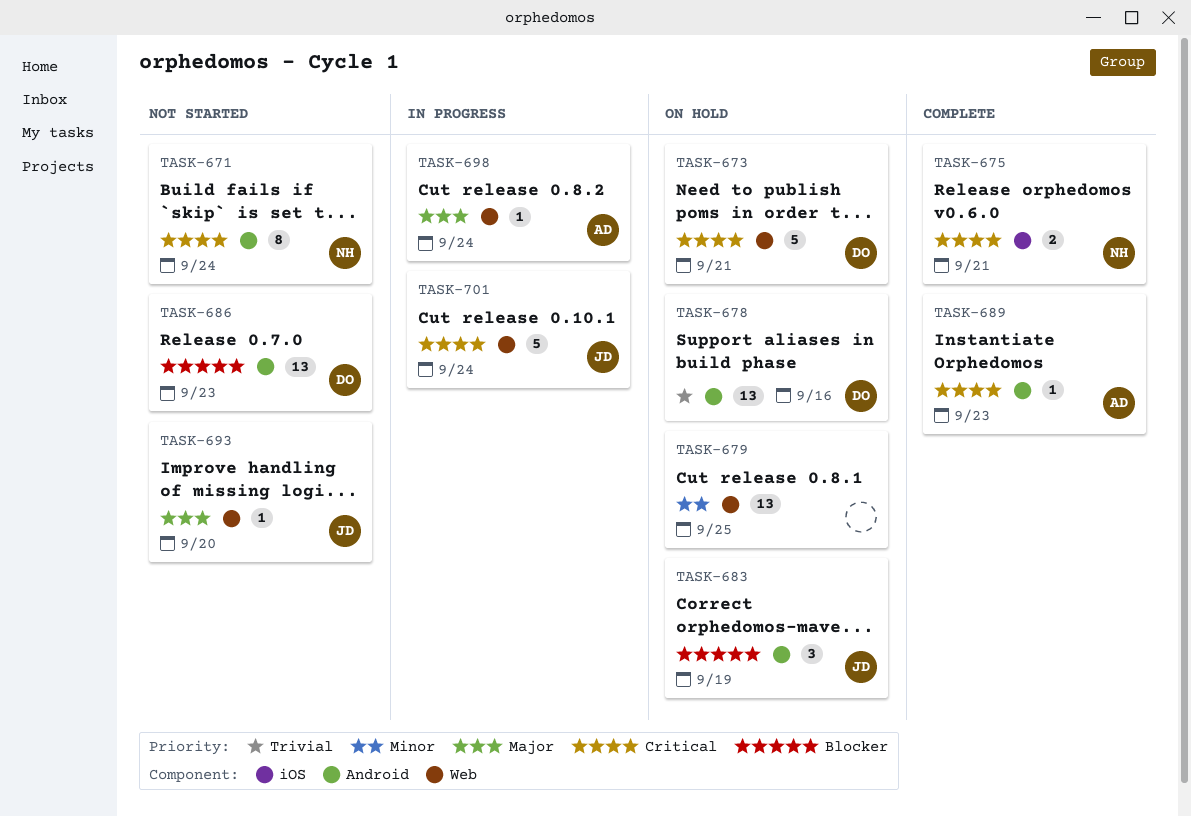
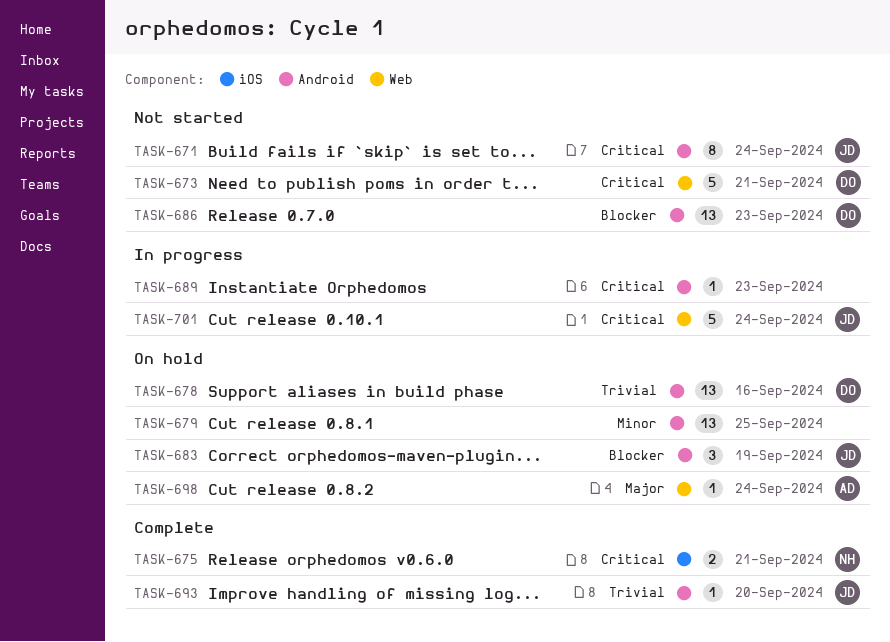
TASK-671, owner: NH -> JD
TASK-673, status: On hold -> Not started
TASK-679, label: Web -> Android
TASK-689, status: Complete -> In progress
TASK-689, owner: AD -> none
TASK-693, status: Not started -> Complete
TASK-693, priority: Major -> Trivial
TASK-693, label: Web -> Android
TASK-698, status: In progress -> On hold

